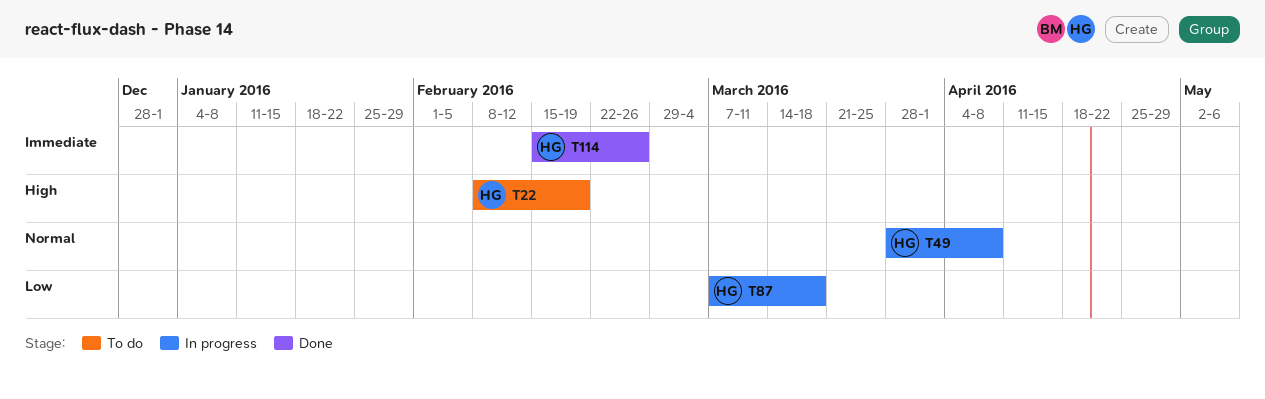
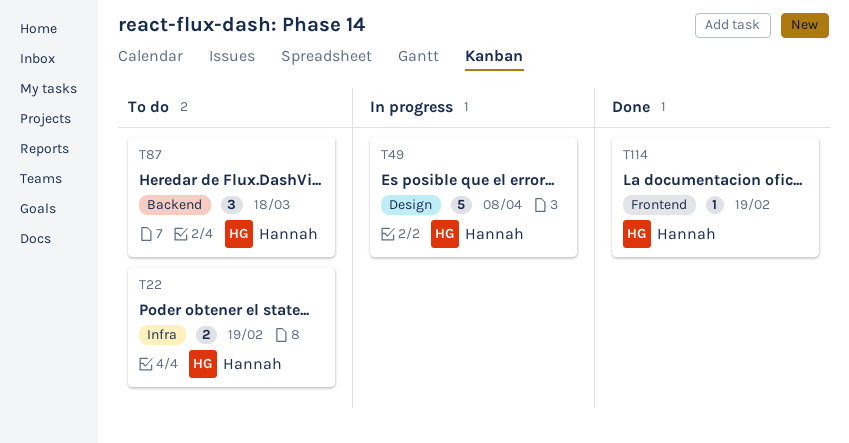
T87, status: In progress -> To do
T114, due: Feb 26 -> Feb 19

